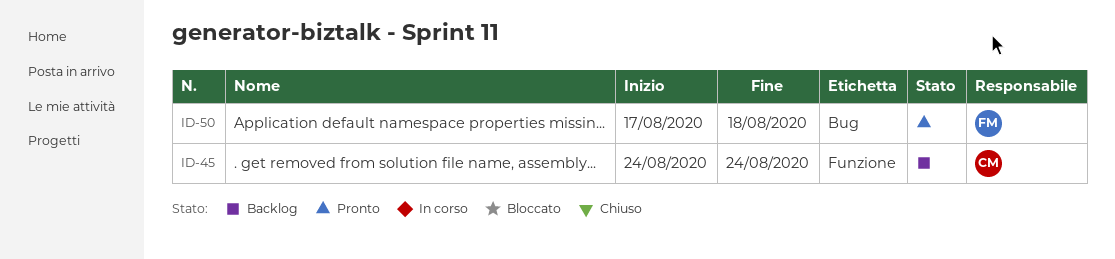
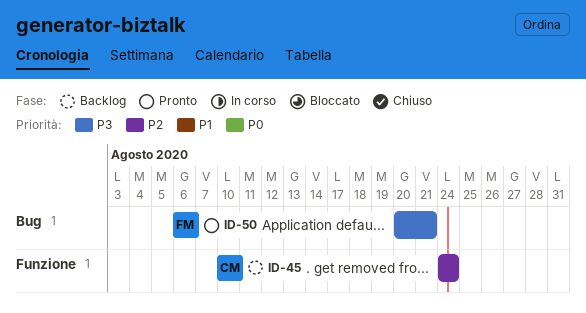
ID-50, start: Aug 17 -> Aug 20
ID-50, due: Aug 18 -> Aug 21

